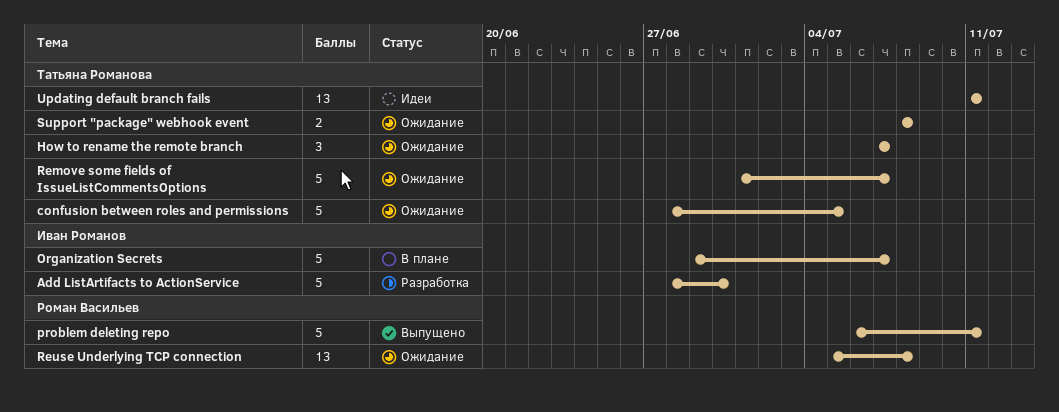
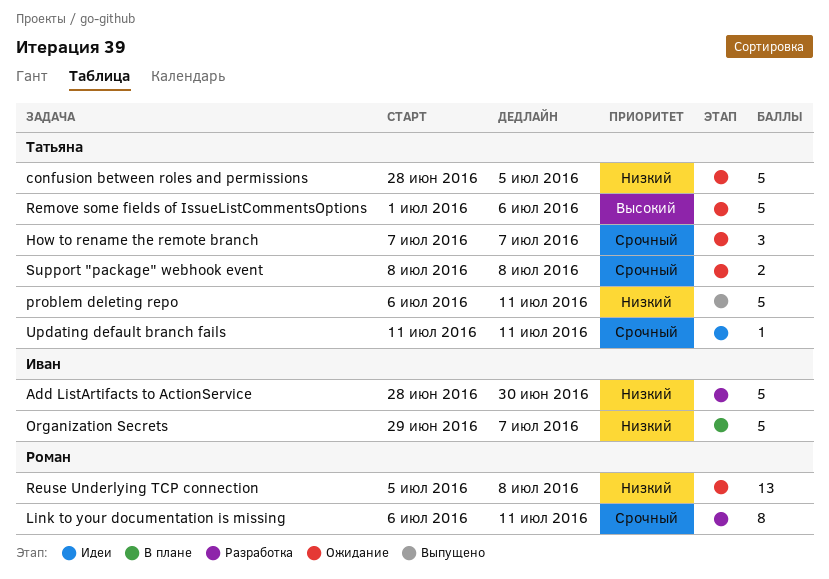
Link to your documentation is missing: none -> present
problem deleting repo, owner: Роман Васильев -> Татьяна Романова
Remove some fields of IssueListCommentsOptions, due: Jul 7 -> Jul 6
Updating default branch fails, estimate: 13 -> 1

